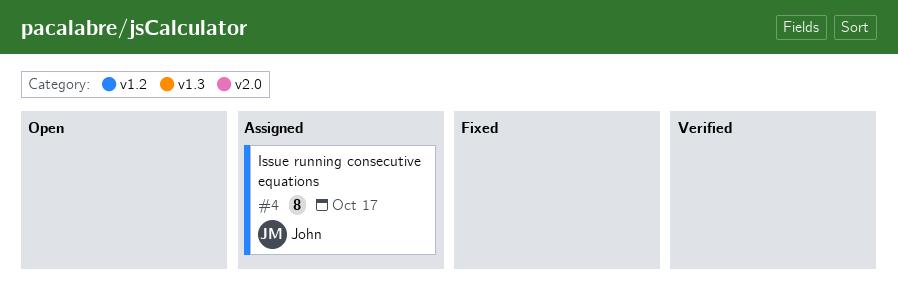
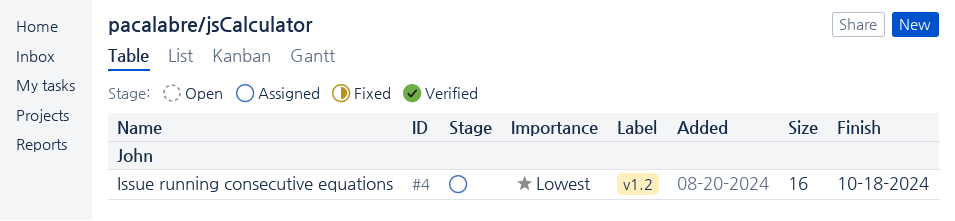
#4, estimate: 8 -> 16
#4, due: Oct 17 -> Oct 18

